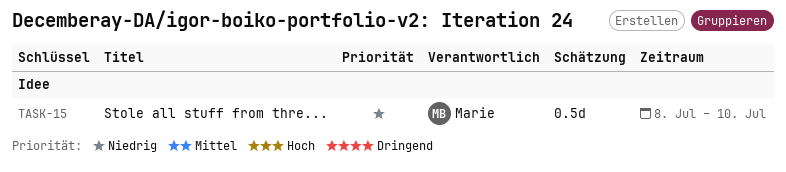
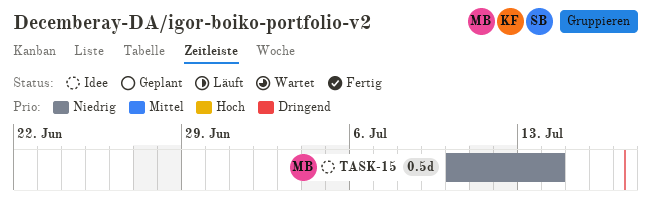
TASK-15, start: Jul 8 -> Jul 10
TASK-15, due: Jul 10 -> Jul 14

